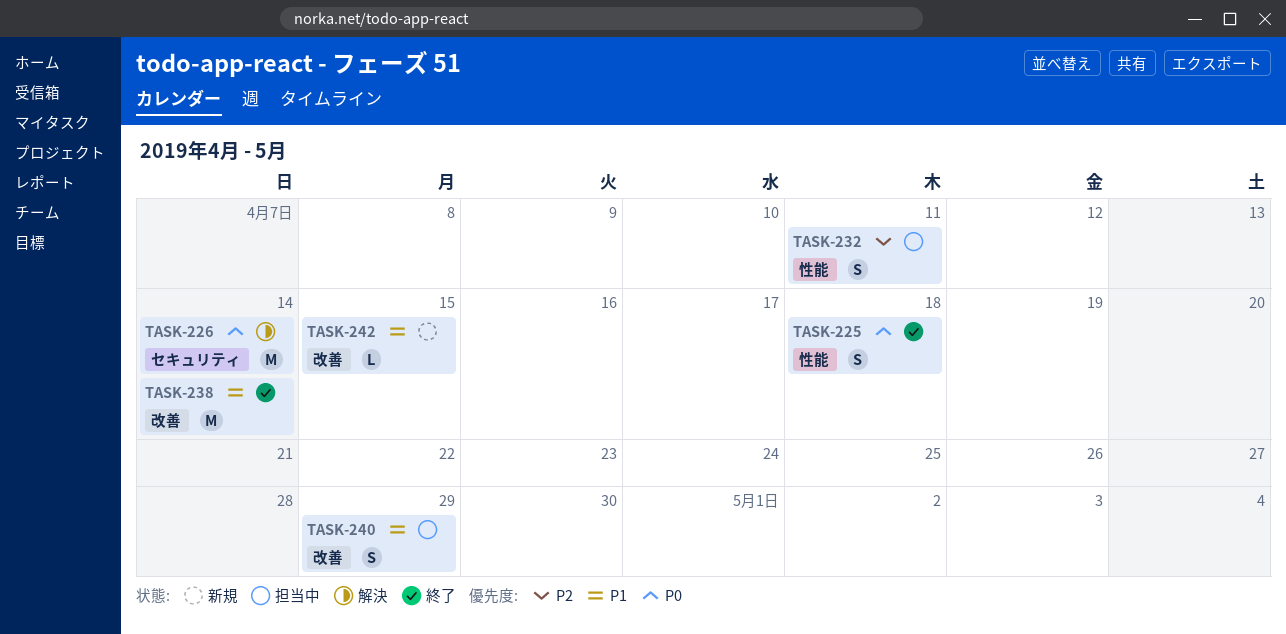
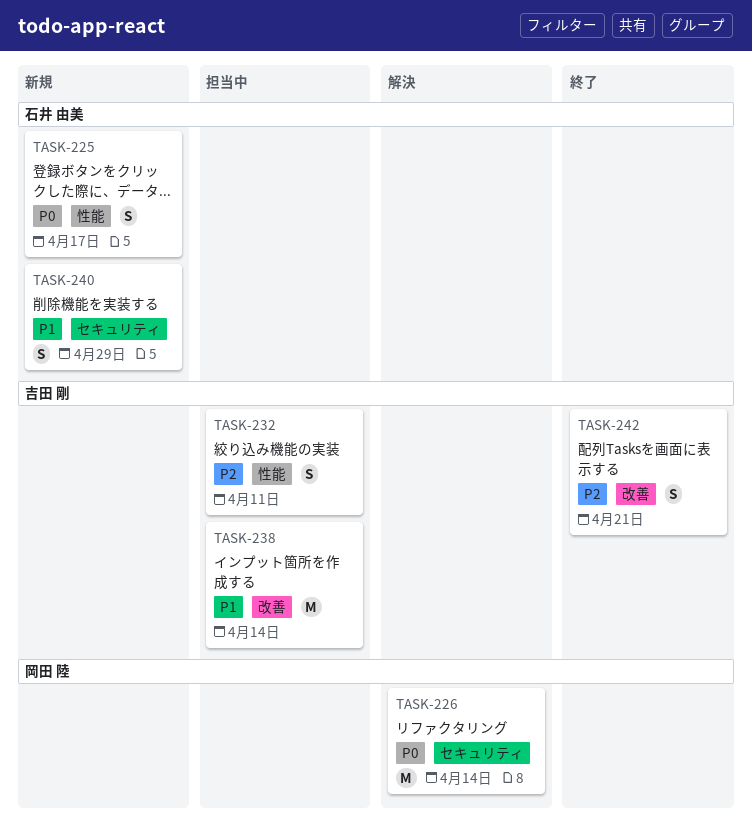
TASK-225, status: 終了 -> 新規
TASK-225, due: Apr 18 -> Apr 17
TASK-238, status: 終了 -> 担当中
TASK-240, status: 担当中 -> 新規
TASK-240, label: 改善 -> セキュリティ
TASK-242, status: 新規 -> 終了
TASK-242, priority: P1 -> P2
TASK-242, estimate: L -> S
TASK-242, due: Apr 15 -> Apr 21

